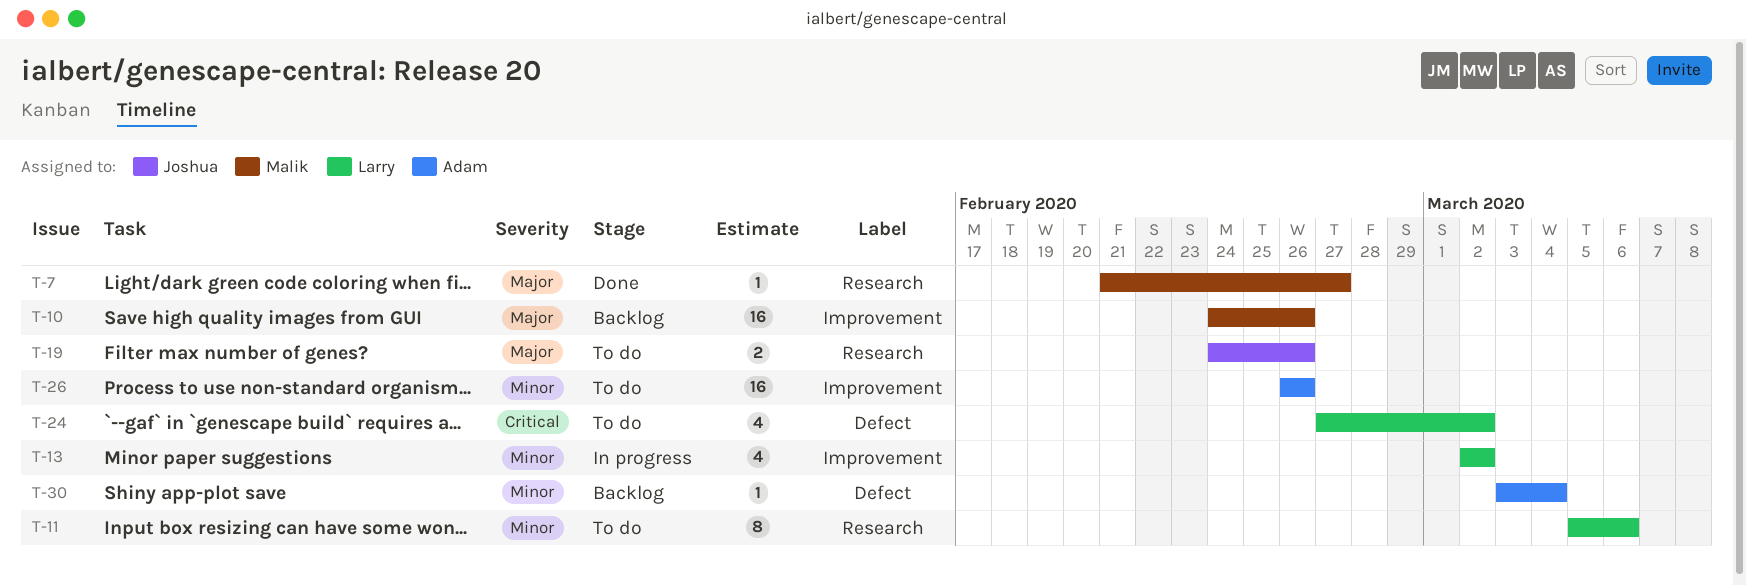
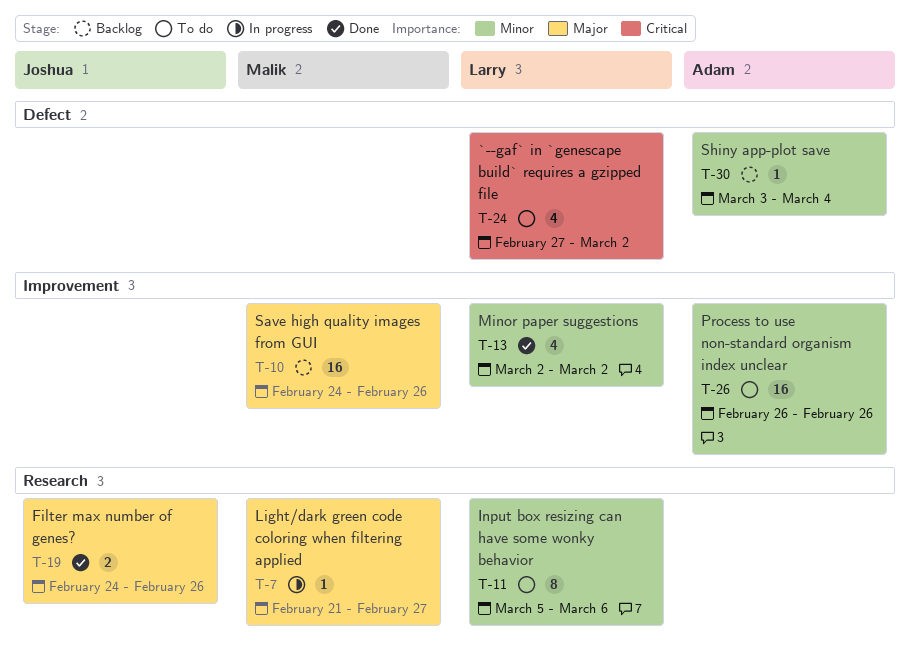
T-7, status: Done -> In progress
T-13, status: In progress -> Done
T-19, status: To do -> Done

